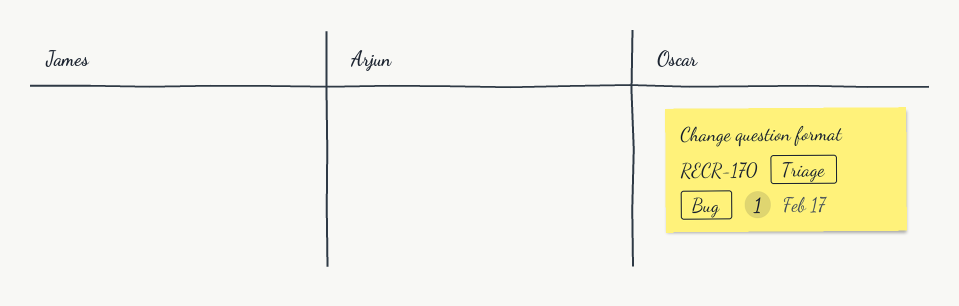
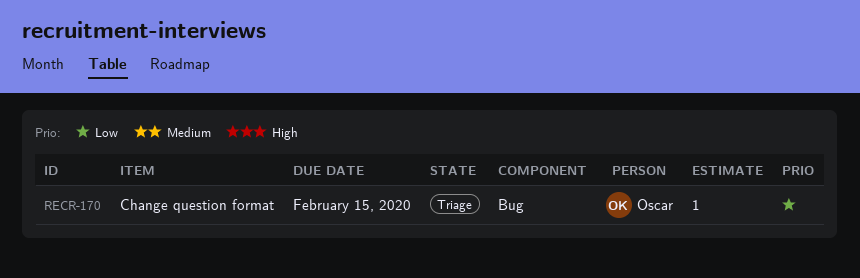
RECR-170, due: Feb 17 -> Feb 15

